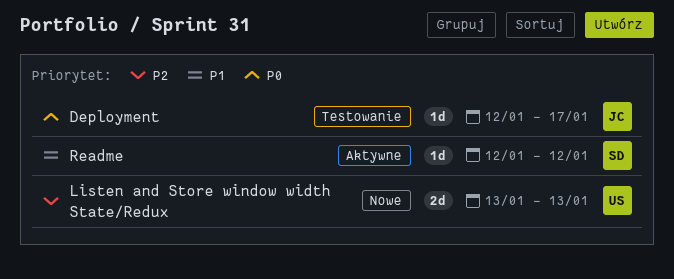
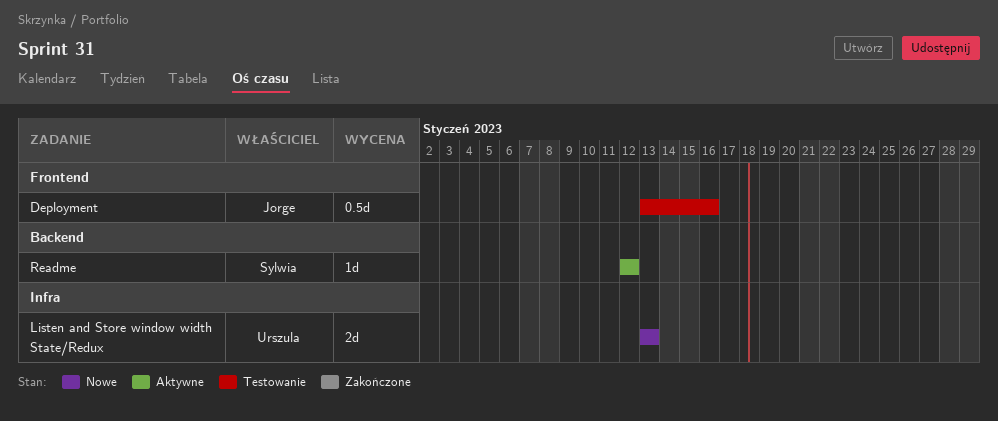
Deployment, estimate: 1d -> 0.5d
Deployment, start: Jan 12 -> Jan 13
Deployment, due: Jan 17 -> Jan 16

